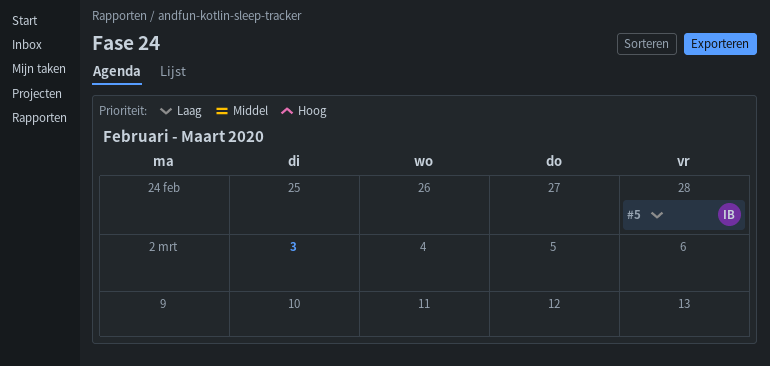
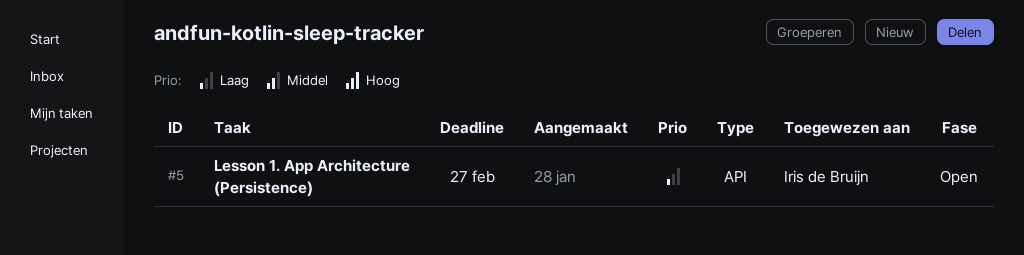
#5, due: Feb 28 -> Feb 27

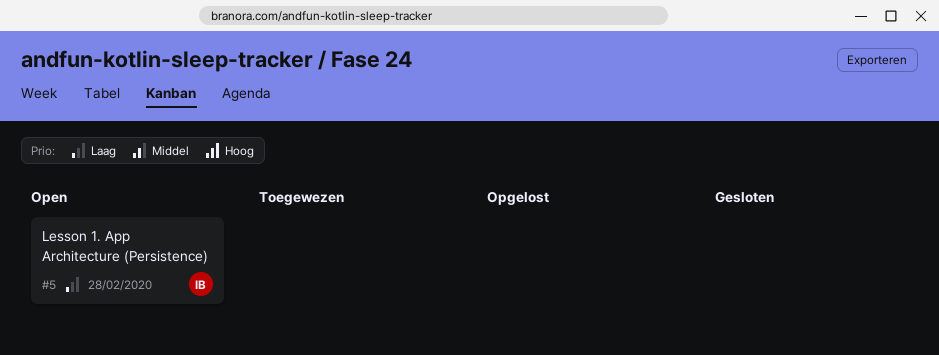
#5, due: Feb 27 -> Feb 28

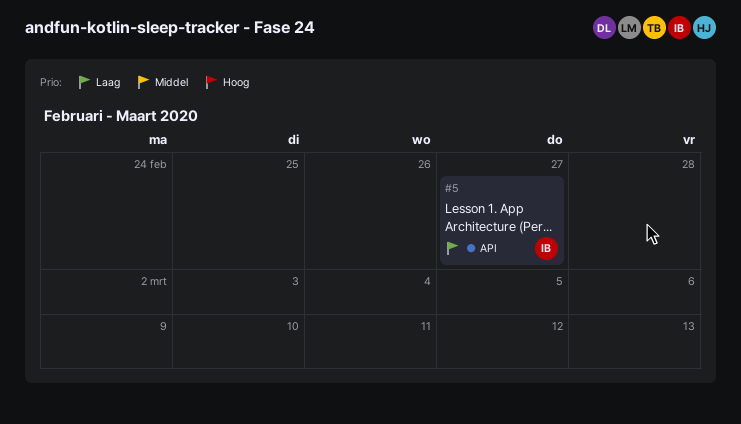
#5, due: Feb 28 -> Feb 27

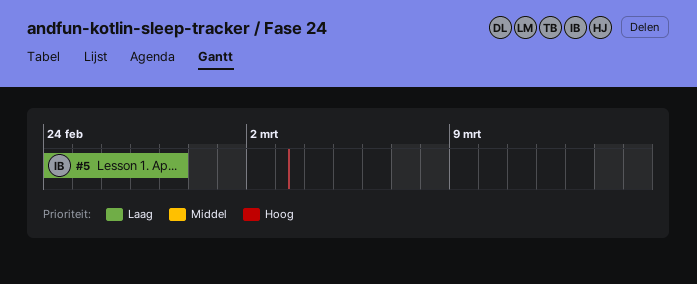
#5, due: Feb 27 -> Feb 28

